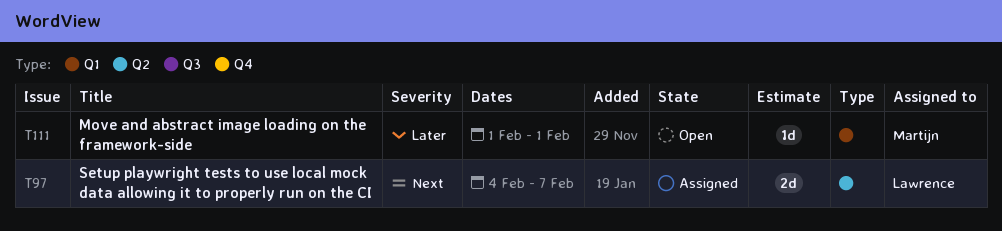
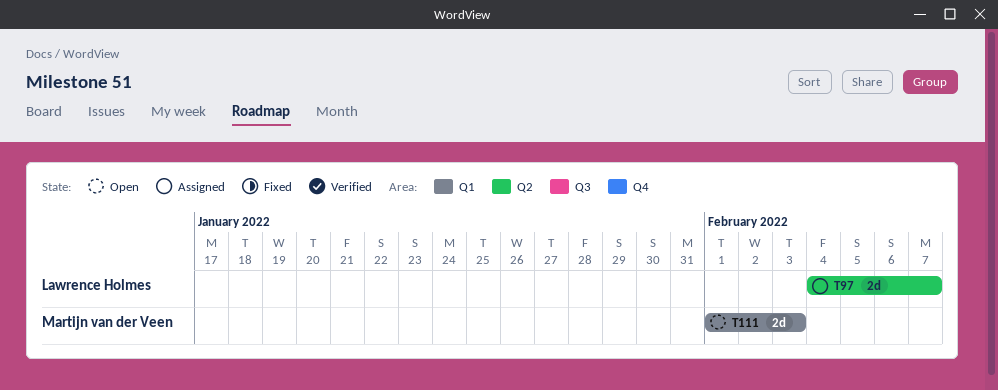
T111, estimate: 1d -> 2d
T111, due: Feb 1 -> Feb 3

